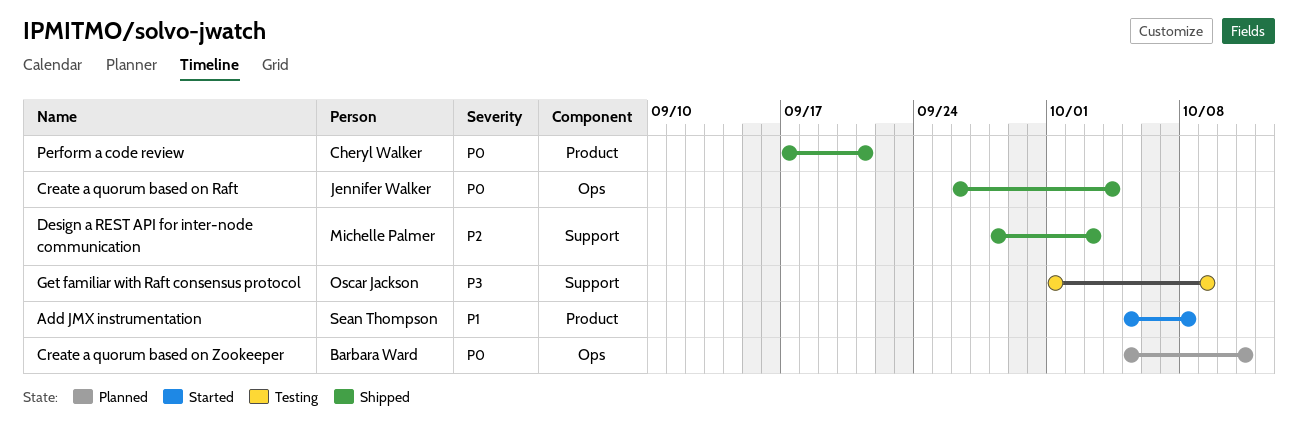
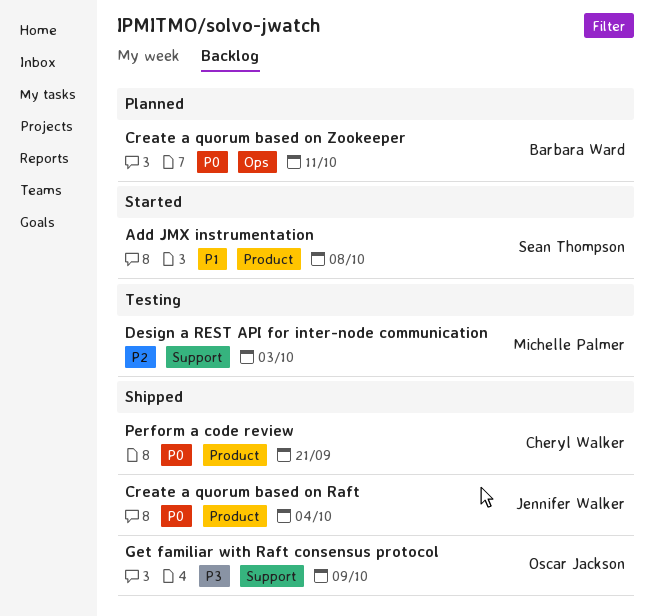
Create a quorum based on Raft, label: Ops -> Product
Design a REST API for inter-node communication, status: Shipped -> Testing
Get familiar with Raft consensus protocol, status: Testing -> Shipped

